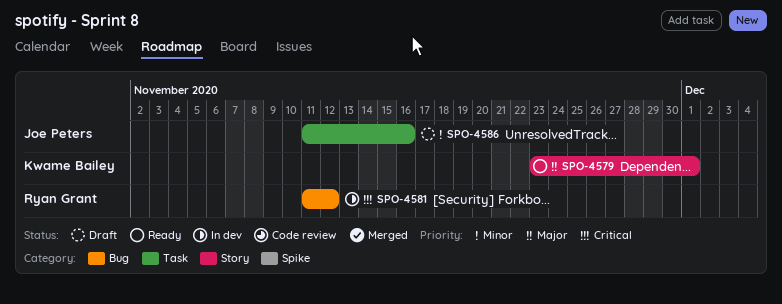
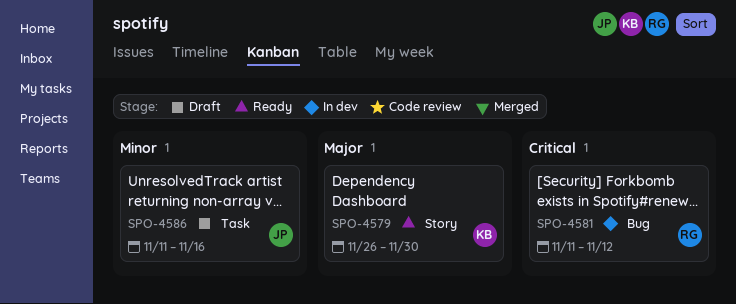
SPO-4579, start: Nov 23 -> Nov 26
SPO-4579, due: Dec 1 -> Nov 30

